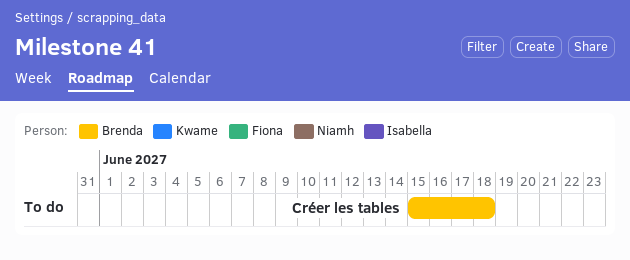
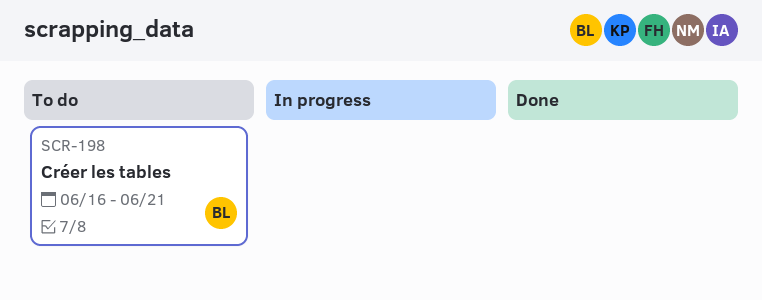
Créer les tables, start: Jun 15 -> Jun 16
Créer les tables, due: Jun 18 -> Jun 21

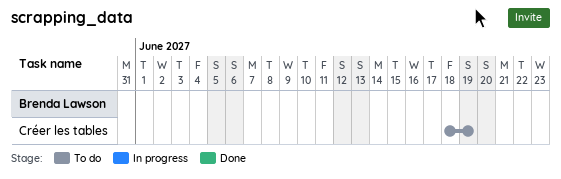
Créer les tables, start: Jun 16 -> Jun 18
Créer les tables, due: Jun 21 -> Jun 19

